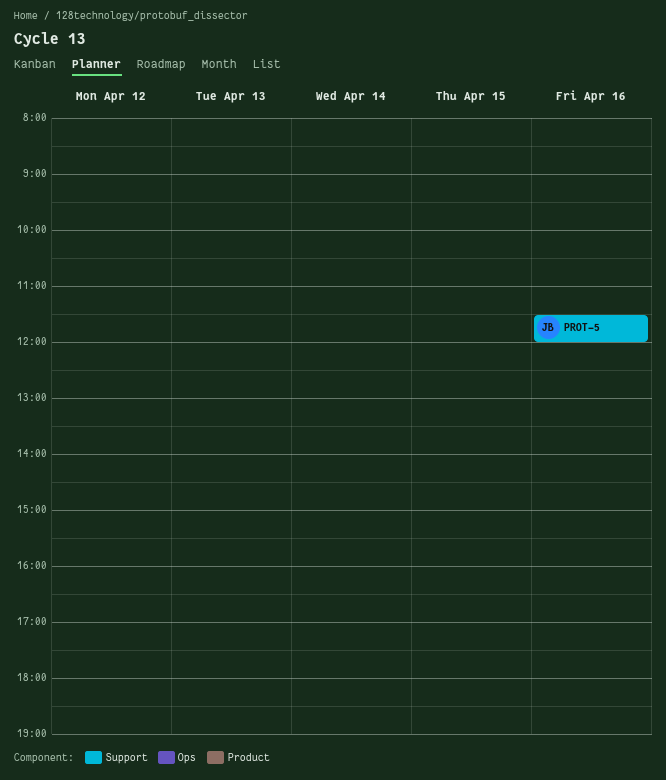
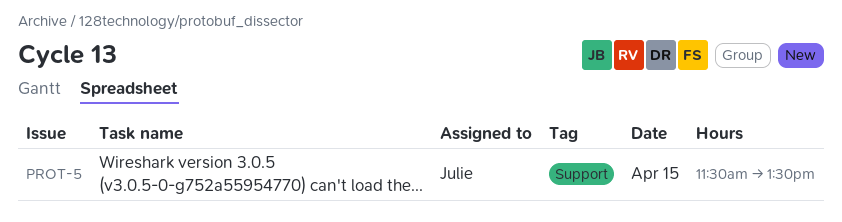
PROT-5, day: Apr 16 -> Apr 15
PROT-5, ends: 12:00 -> 13:30

